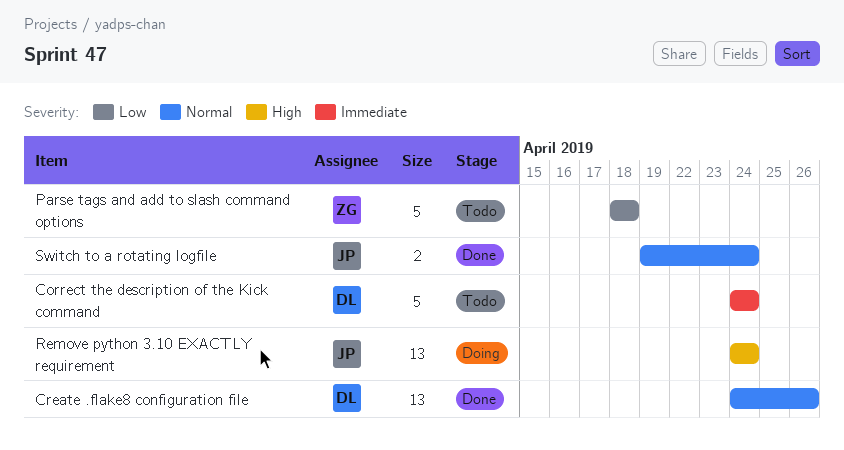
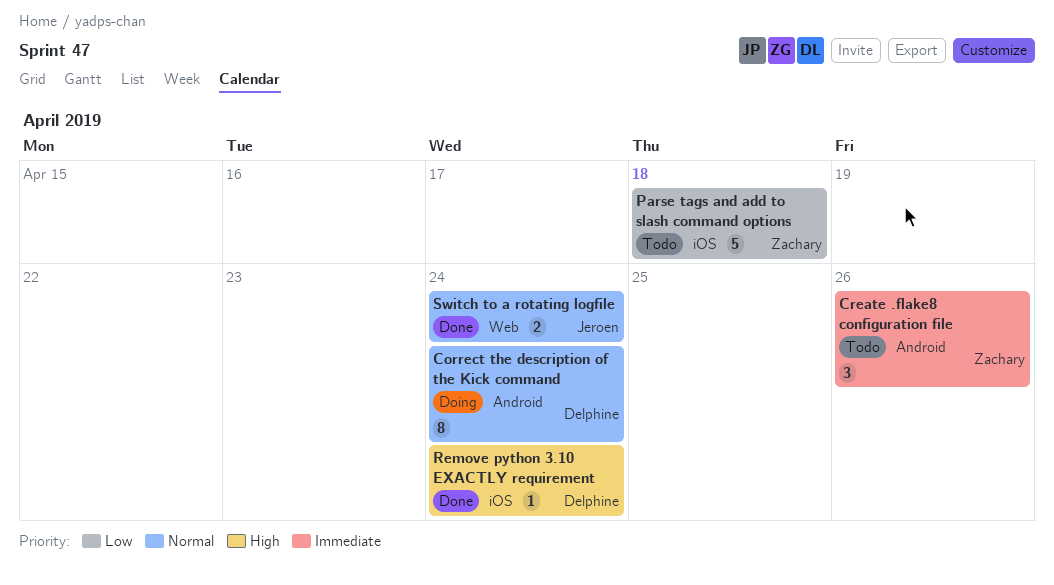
Correct the description of the Kick command, status: Todo -> Doing
Correct the description of the Kick command, priority: Immediate -> Normal
Correct the description of the Kick command, estimate: 5 -> 8
Create .flake8 configuration file, status: Done -> Todo
Create .flake8 configuration file, owner: Delphine -> Zachary
Create .flake8 configuration file, priority: Normal -> Immediate
Create .flake8 configuration file, estimate: 13 -> 3
Remove python 3.10 EXACTLY requirement, status: Doing -> Done
Remove python 3.10 EXACTLY requirement, owner: Jeroen -> Delphine
Remove python 3.10 EXACTLY requirement, estimate: 13 -> 1

